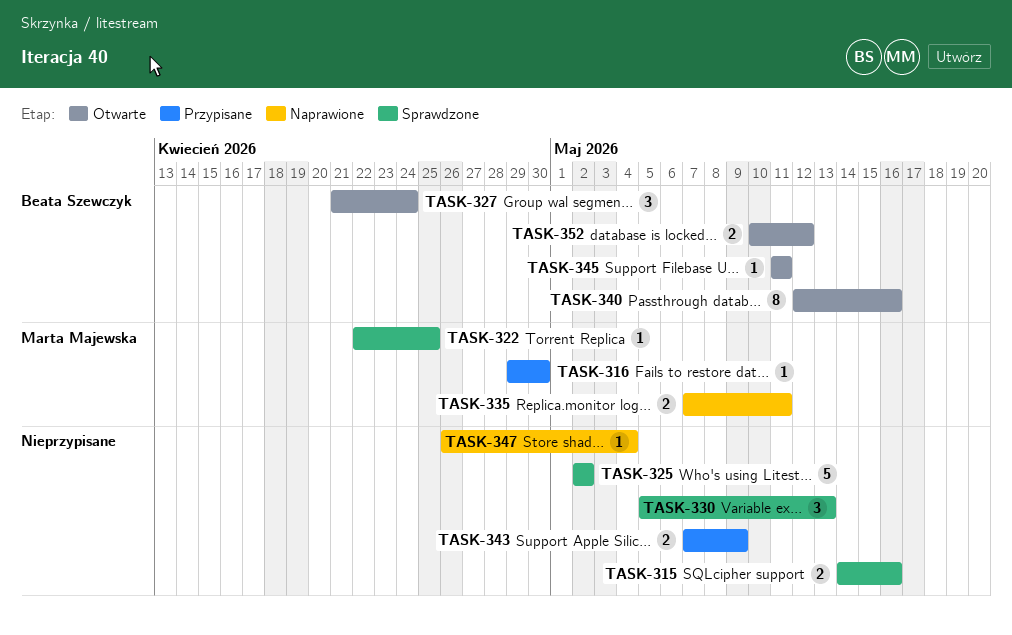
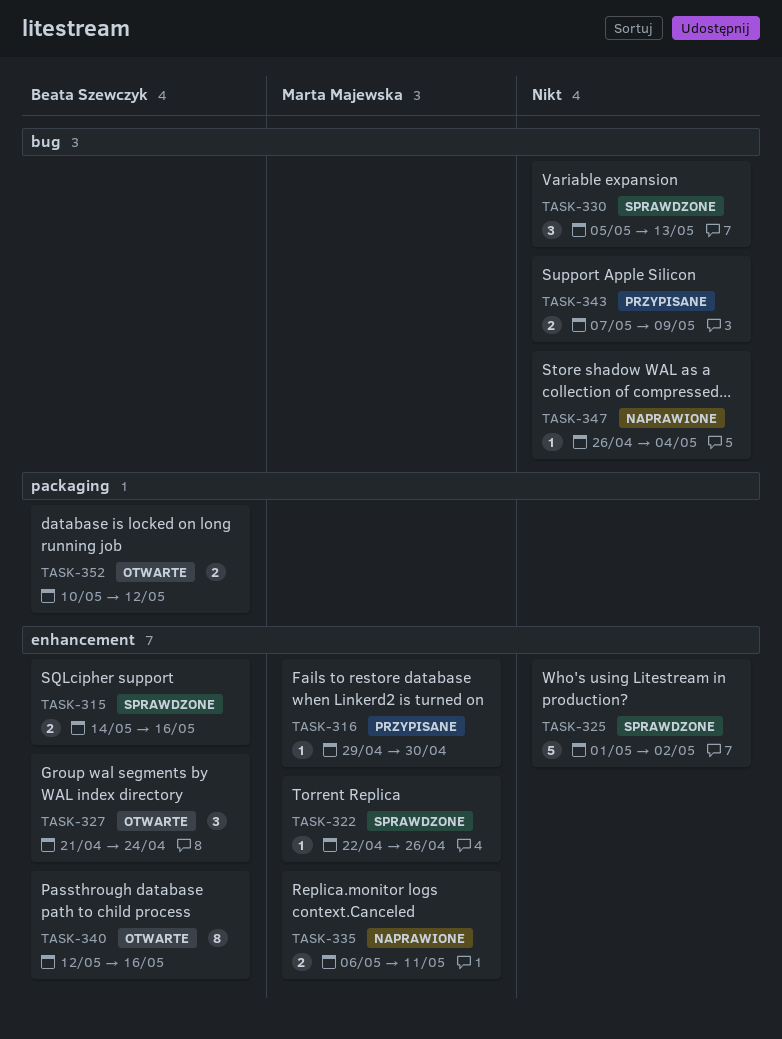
TASK-315, owner: none -> Beata Szewczyk
TASK-322, due: Apr 25 -> Apr 26
TASK-325, start: May 2 -> May 1
TASK-335, start: May 7 -> May 6
TASK-345: present -> none

